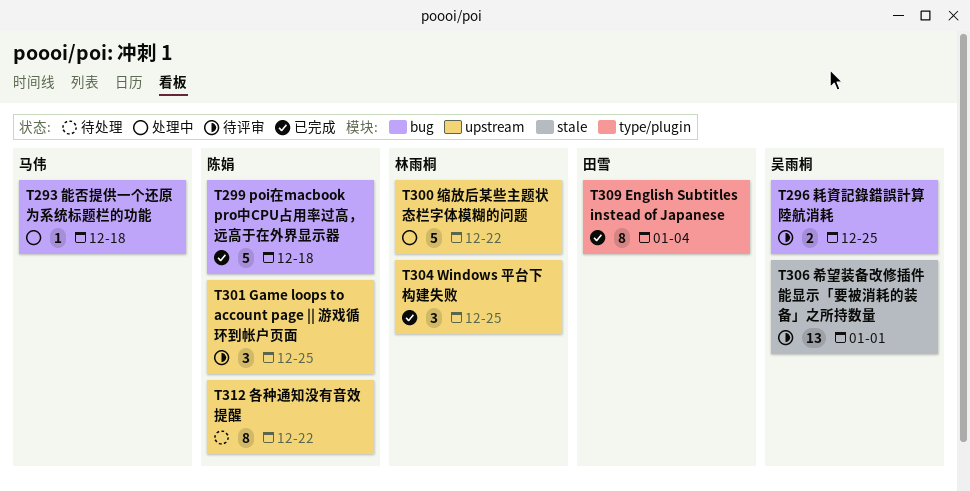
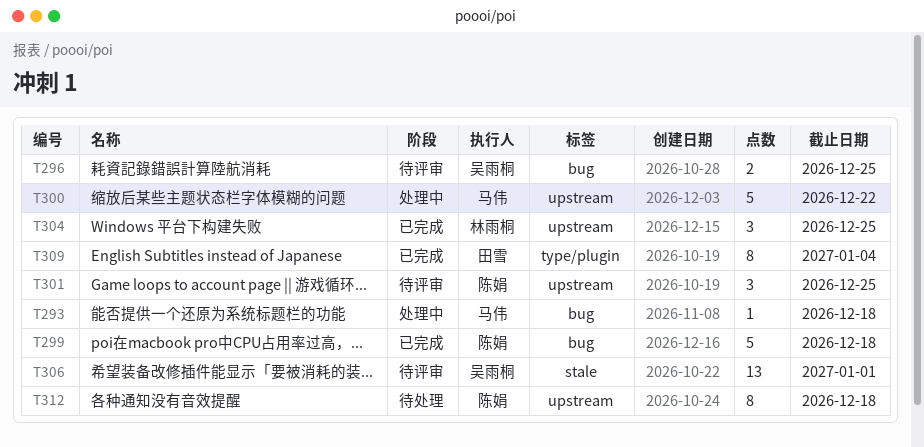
T300, owner: 林雨桐 -> 马伟
T312, due: Dec 22 -> Dec 18

